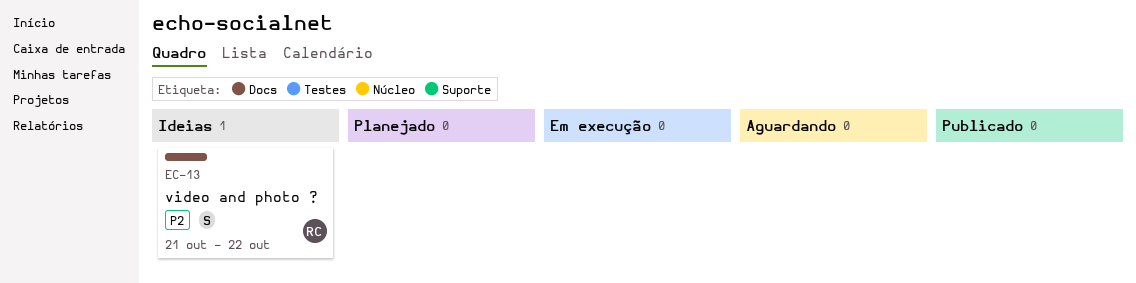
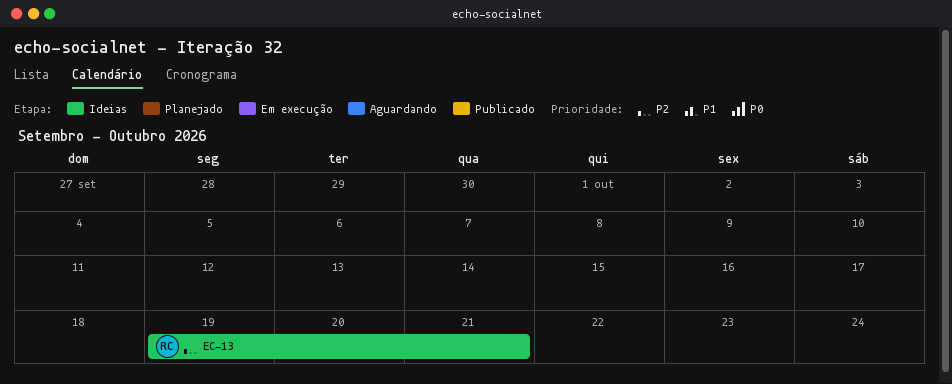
EC-13, start: Oct 21 -> Oct 19
EC-13, due: Oct 22 -> Oct 21

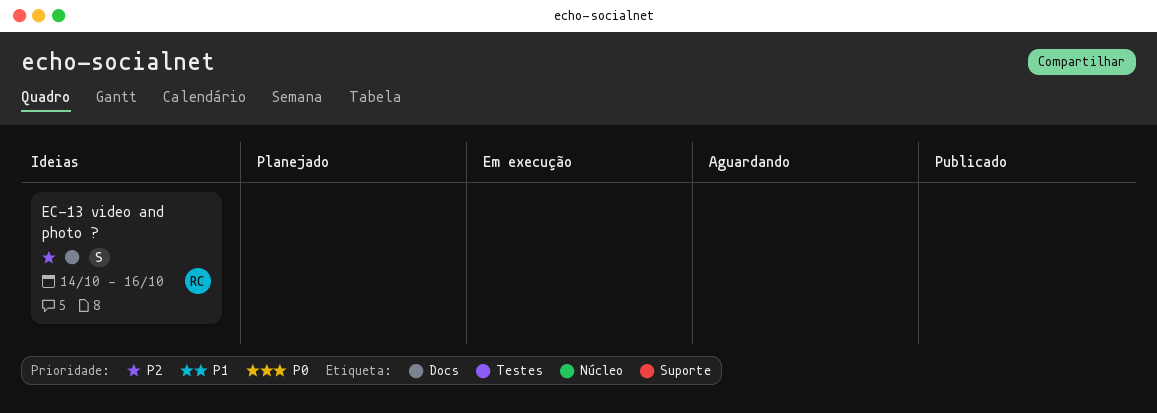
EC-13, start: Oct 19 -> Oct 14
EC-13, due: Oct 21 -> Oct 16

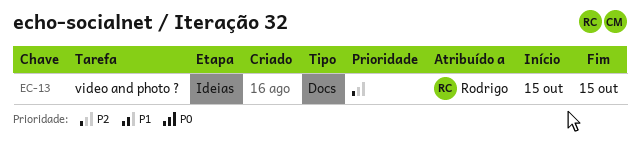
EC-13, start: Oct 14 -> Oct 15
EC-13, due: Oct 16 -> Oct 15

